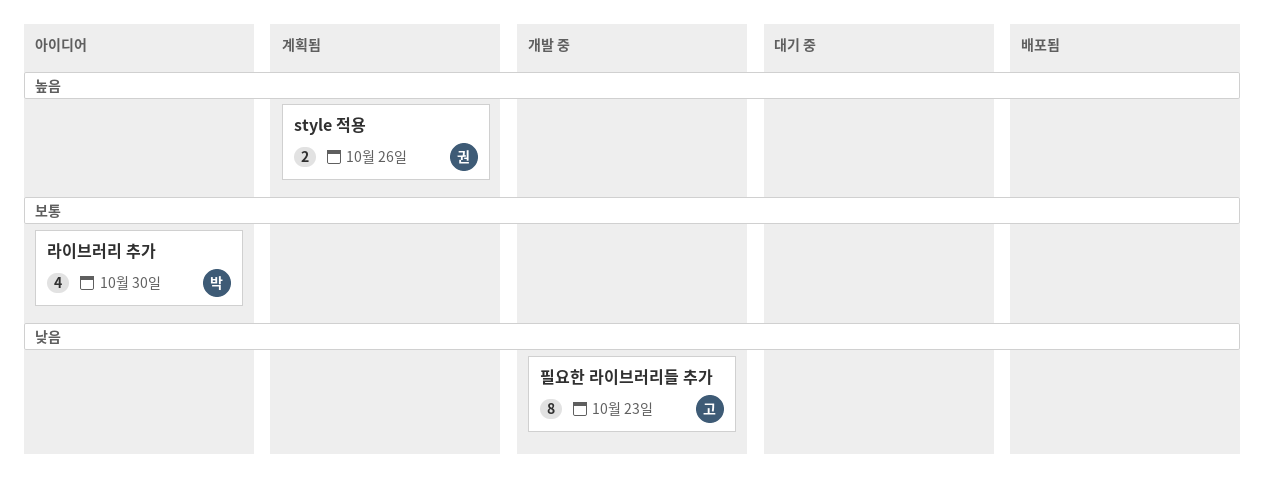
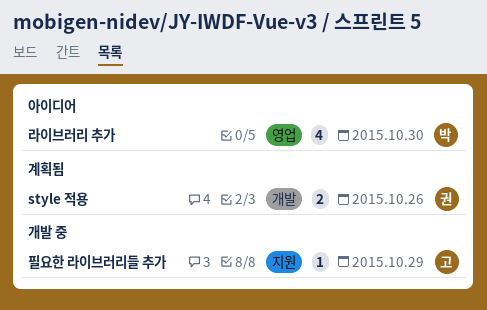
필요한 라이브러리들 추가, estimate: 8 -> 1
필요한 라이브러리들 추가, due: Oct 23 -> Oct 29

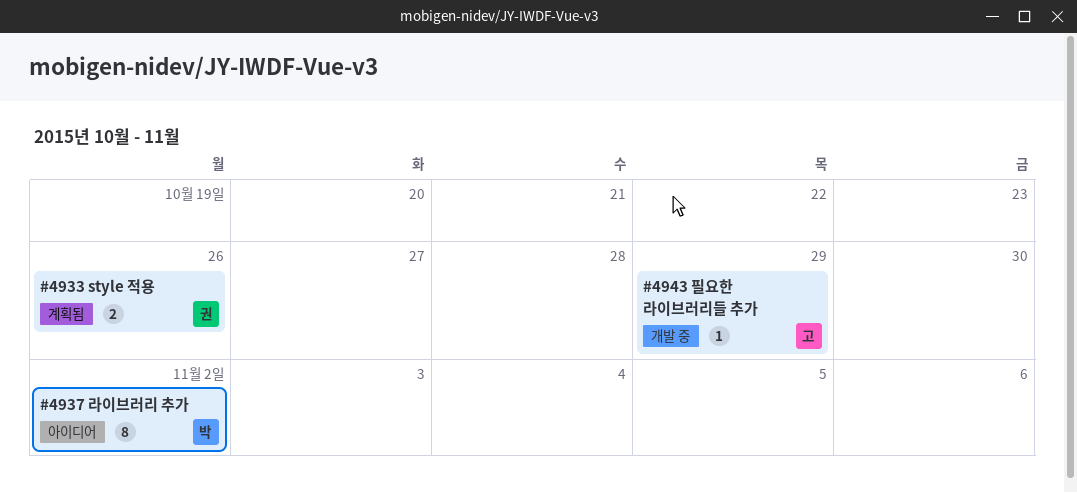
라이브러리 추가, estimate: 4 -> 8
라이브러리 추가, due: Oct 30 -> Nov 2

